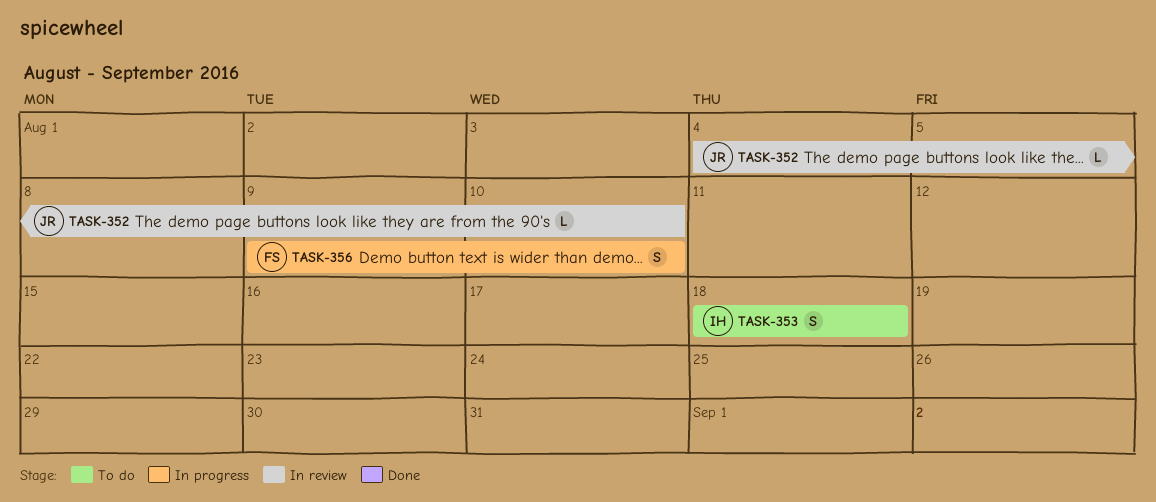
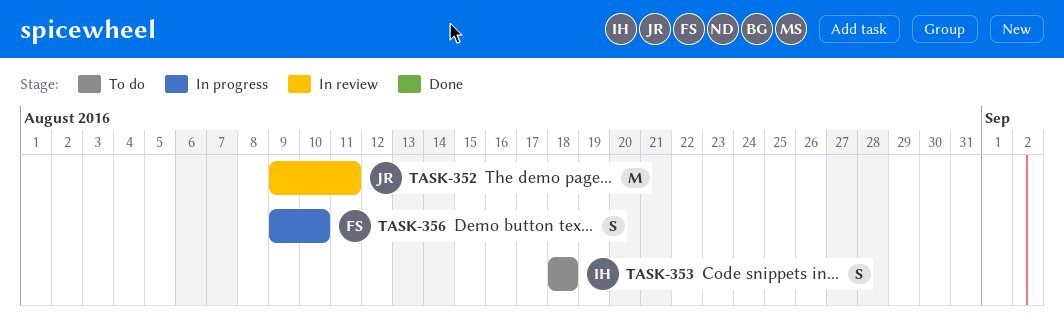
TASK-352, estimate: L -> M
TASK-352, start: Aug 4 -> Aug 9
TASK-352, due: Aug 10 -> Aug 11

